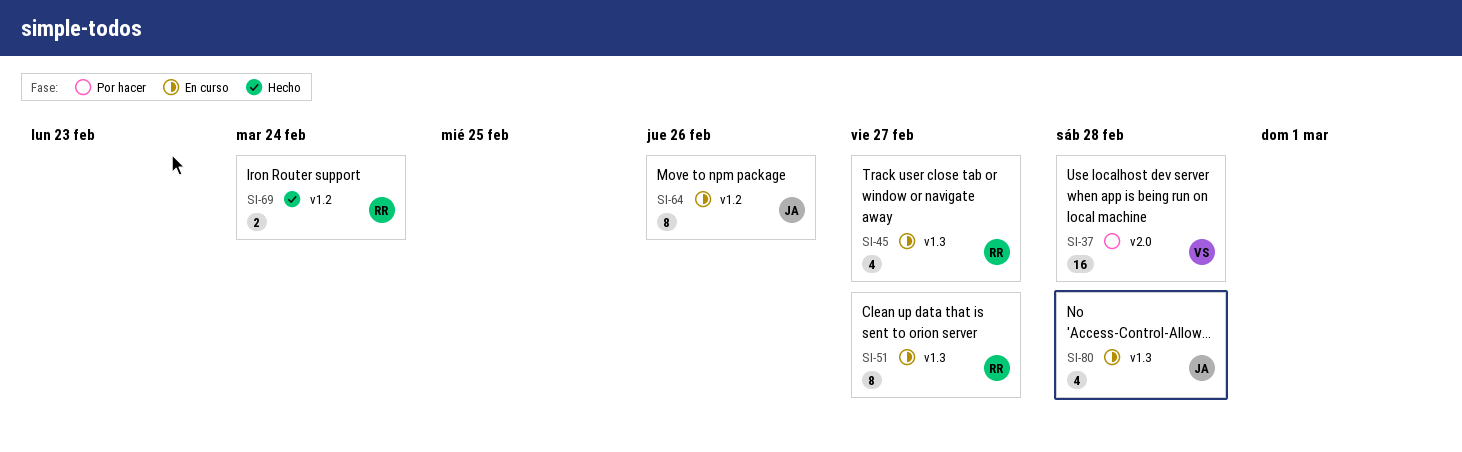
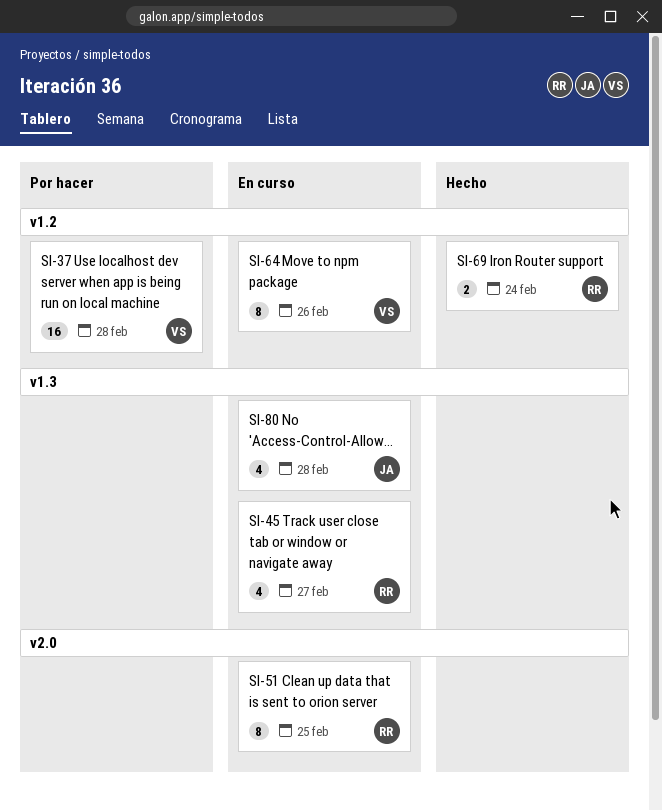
SI-37, label: v2.0 -> v1.2
SI-51, label: v1.3 -> v2.0
SI-51, due: Feb 27 -> Feb 25
SI-64, owner: JA -> VS

